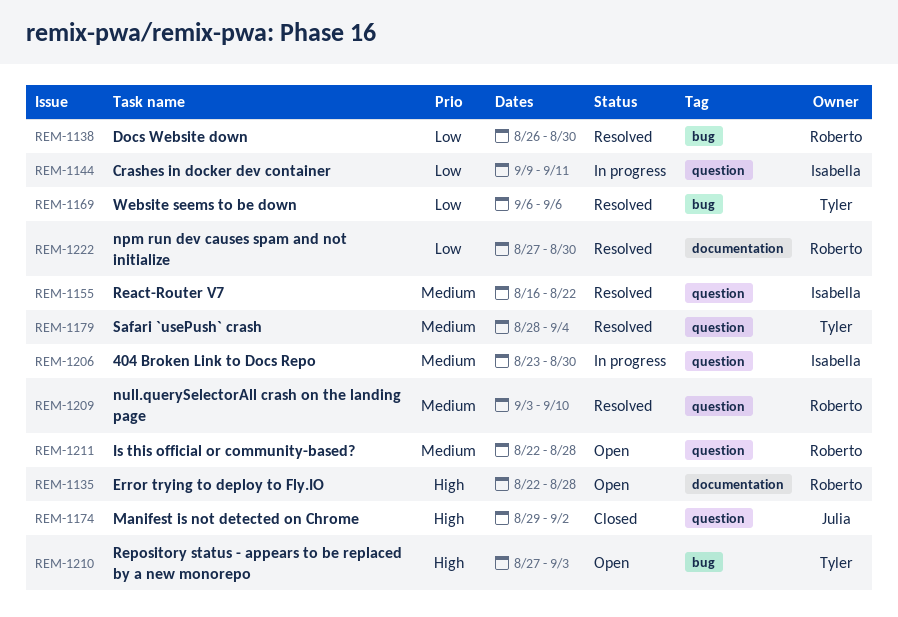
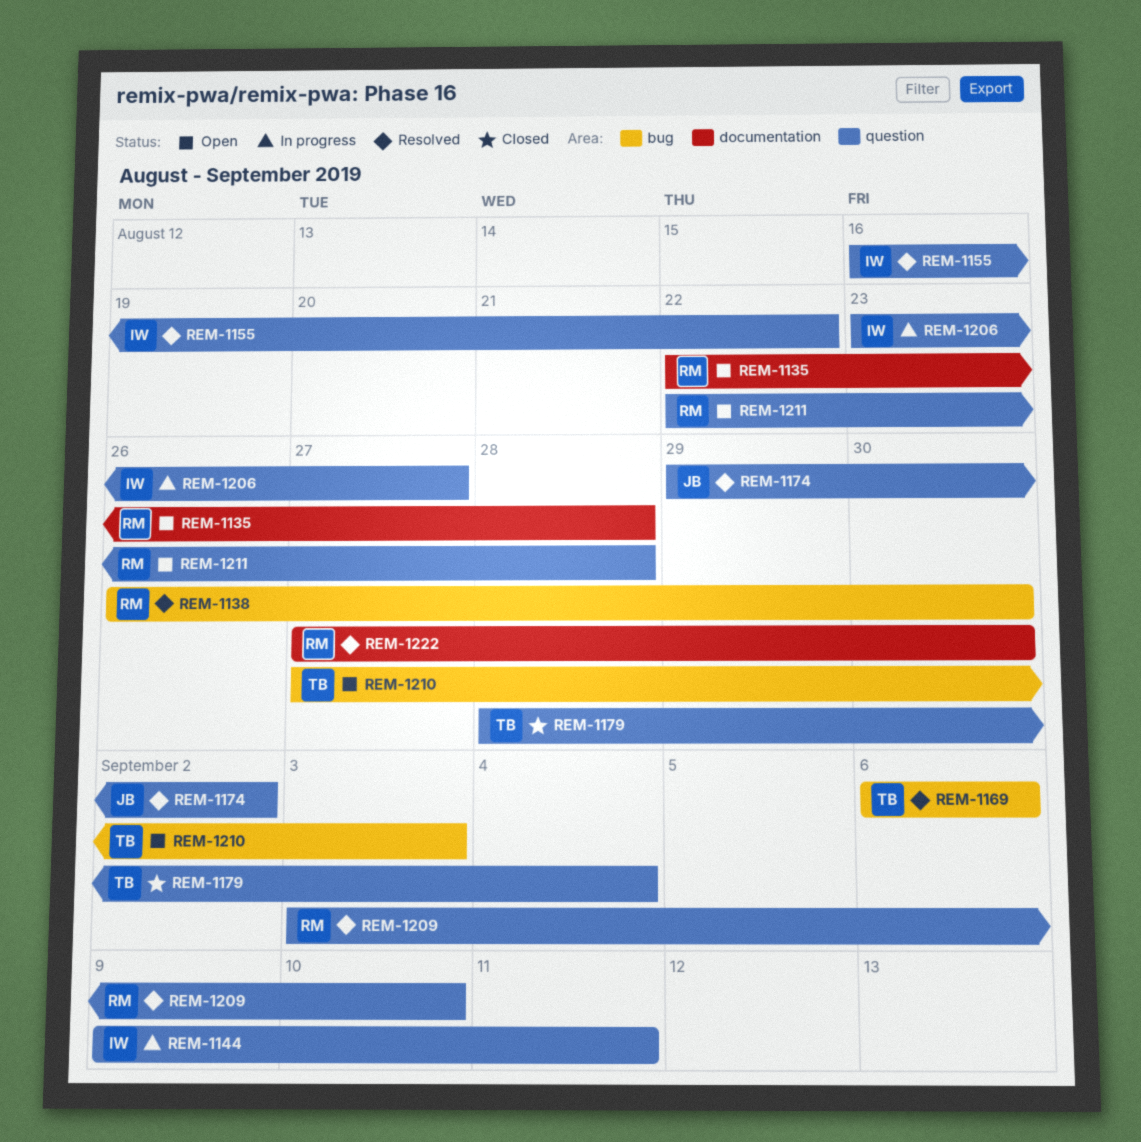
REM-1174, status: Closed -> Resolved
REM-1179, status: Resolved -> Closed
REM-1206, due: Aug 30 -> Aug 27

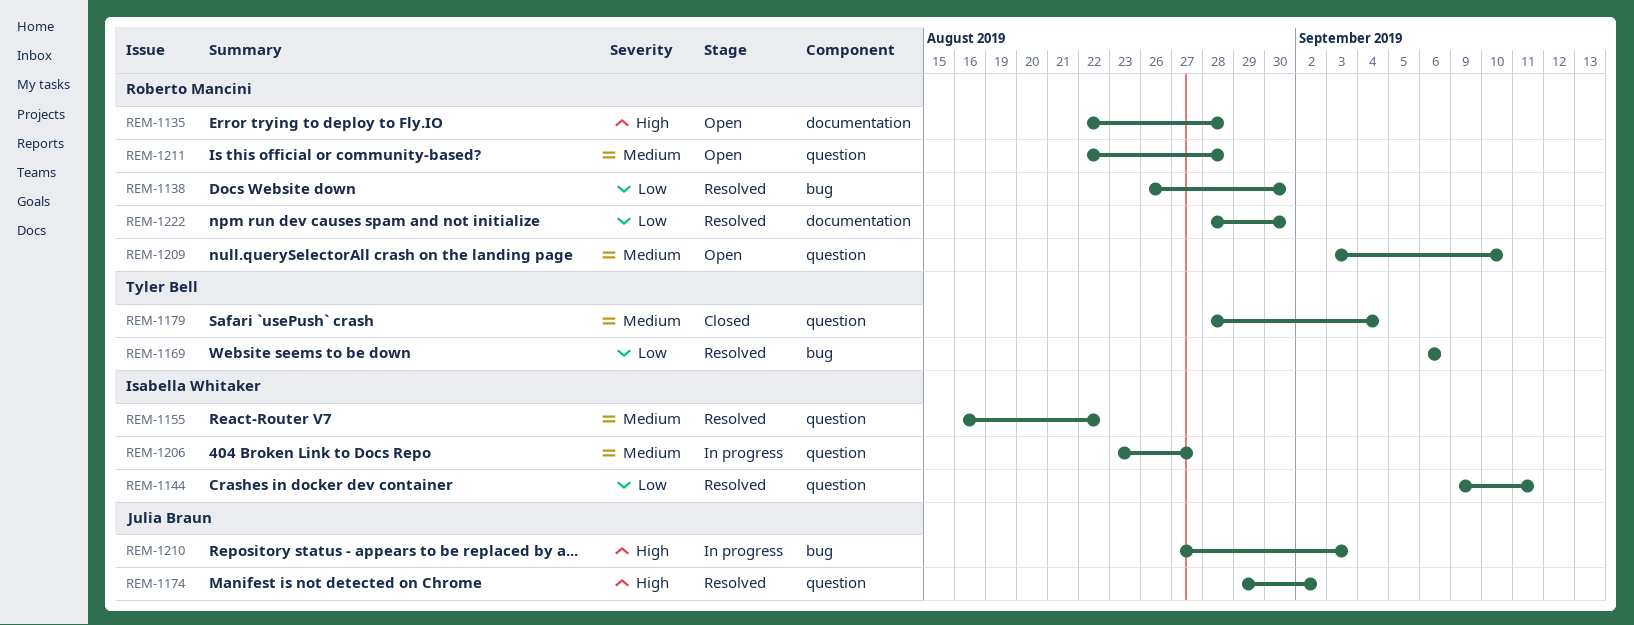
REM-1144, status: In progress -> Resolved
REM-1209, status: Resolved -> Open
REM-1210, status: Open -> In progress
REM-1210, owner: Tyler Bell -> Julia Braun
REM-1222, start: Aug 27 -> Aug 28

